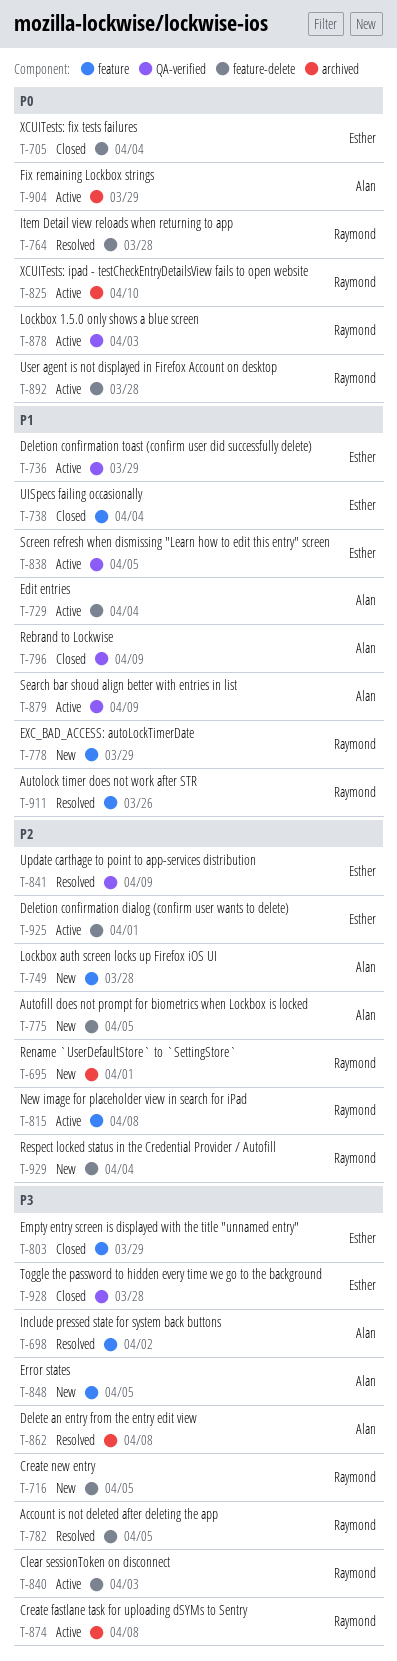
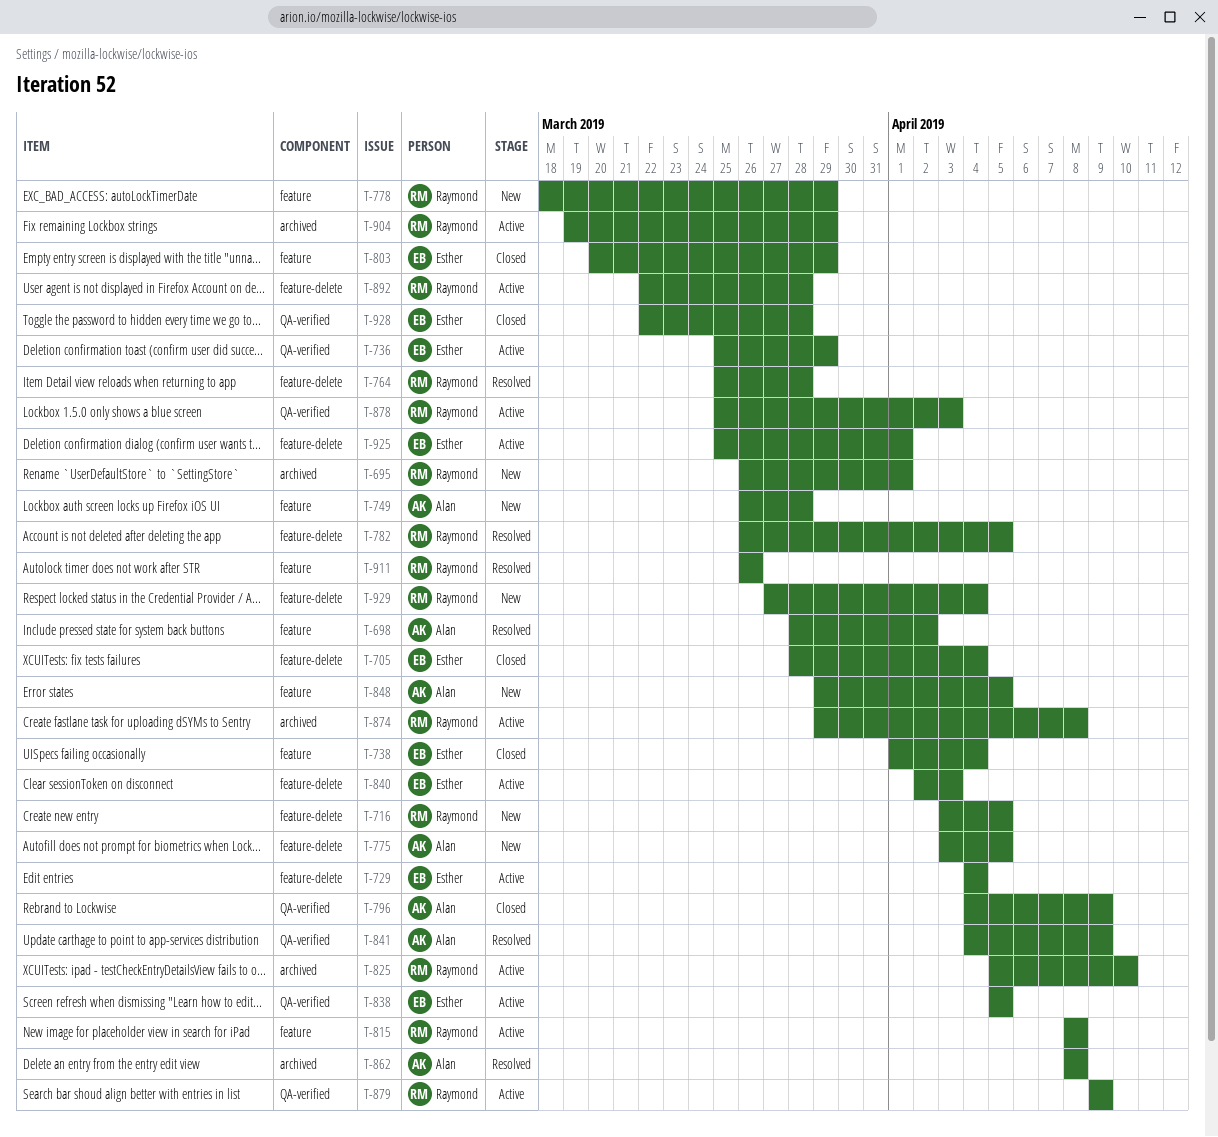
T-729, owner: Alan -> Esther
T-840, owner: Raymond -> Esther
T-841, owner: Esther -> Alan
T-879, owner: Alan -> Raymond
T-904, owner: Alan -> Raymond

